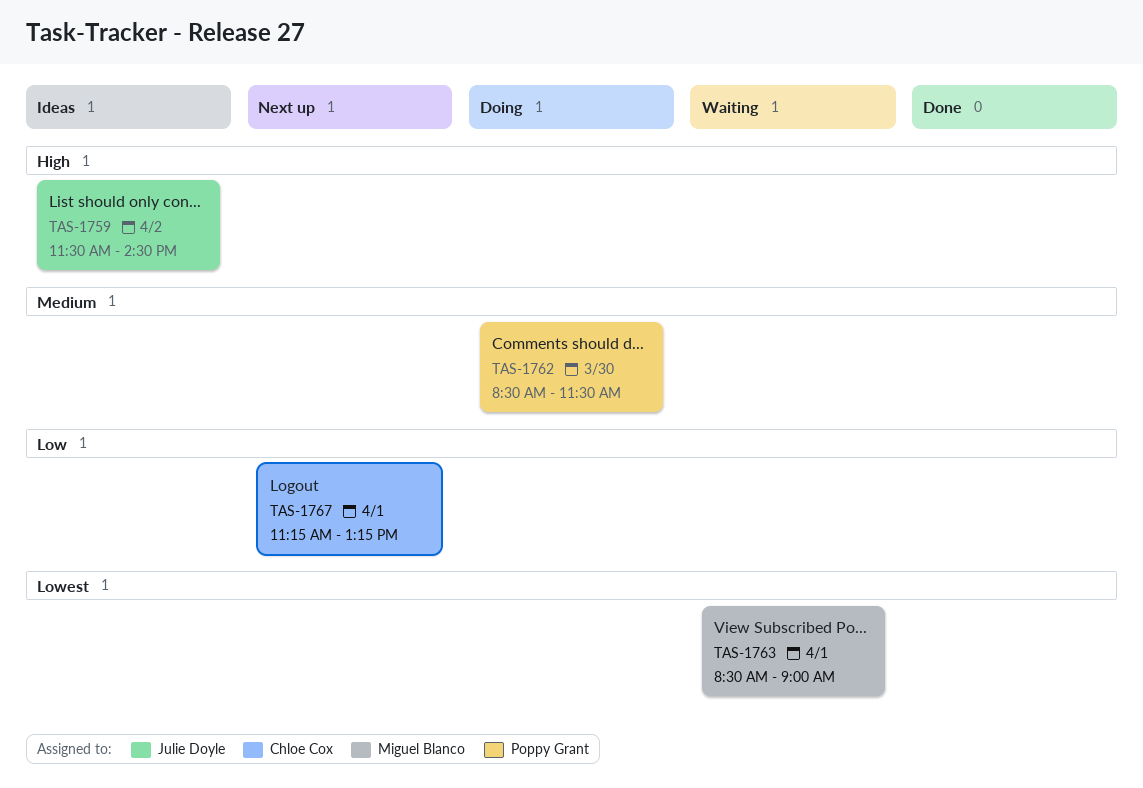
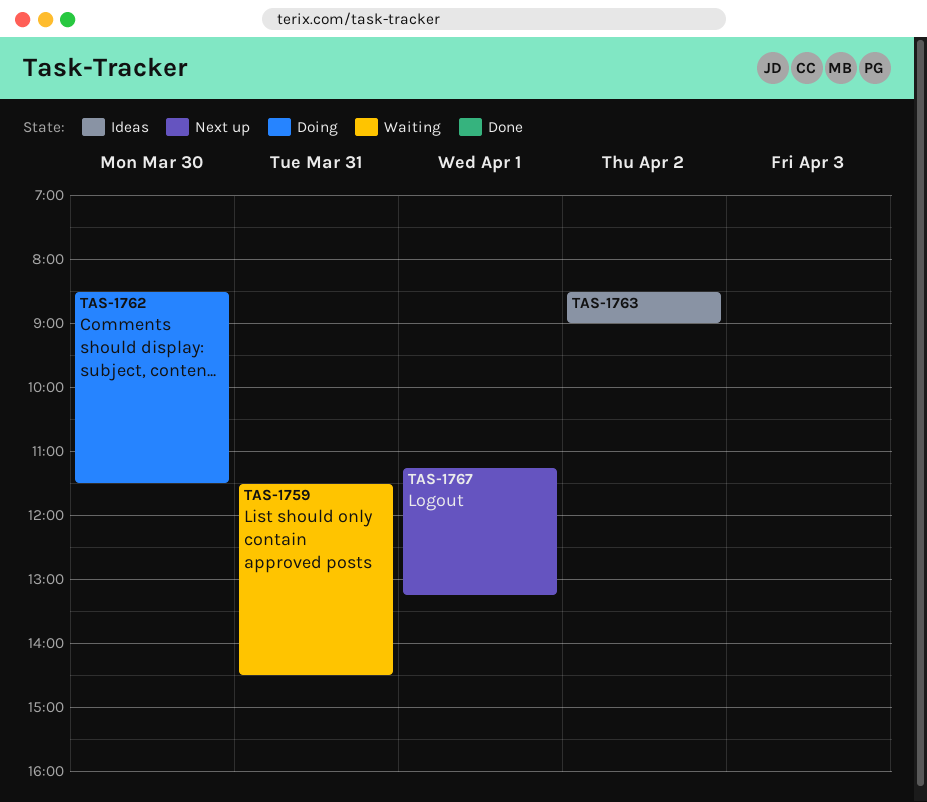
TAS-1759, status: Ideas -> Waiting
TAS-1759, day: Apr 2 -> Mar 31
TAS-1763, status: Waiting -> Ideas
TAS-1763, day: Apr 1 -> Apr 2

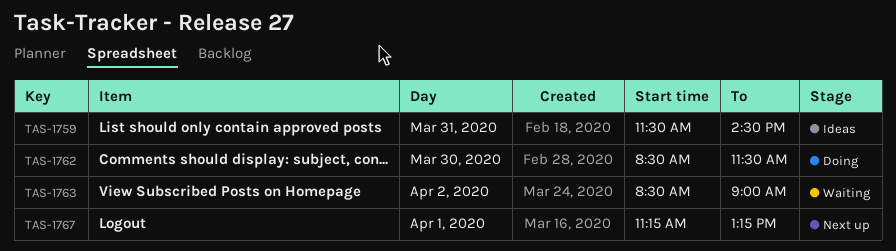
TAS-1759, status: Waiting -> Ideas
TAS-1763, status: Ideas -> Waiting

